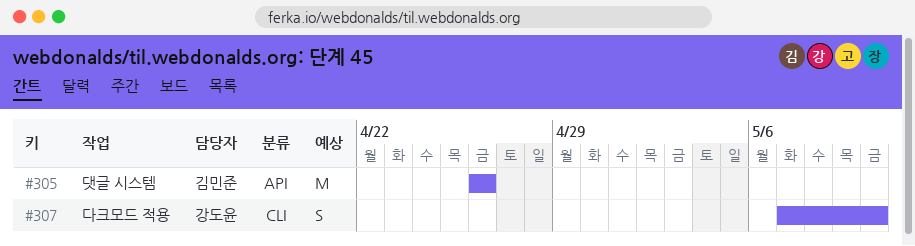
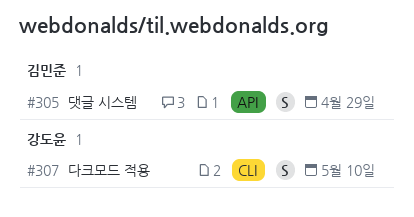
#305, estimate: M -> S
#305, due: Apr 26 -> Apr 29

